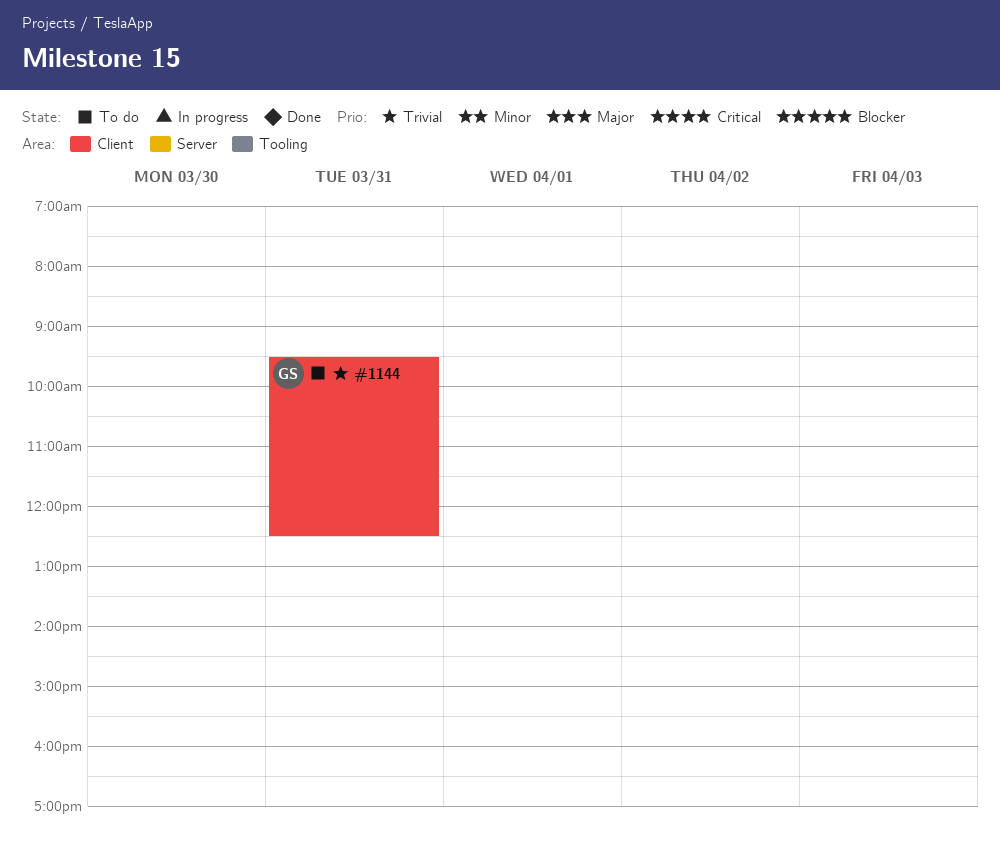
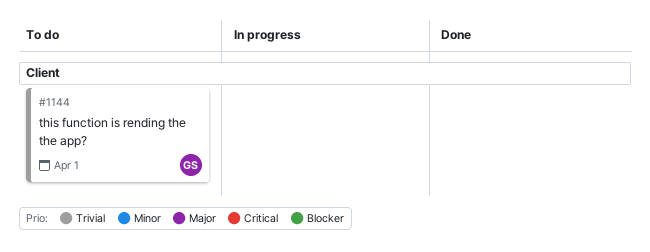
#1144, day: Mar 31 -> Apr 1

